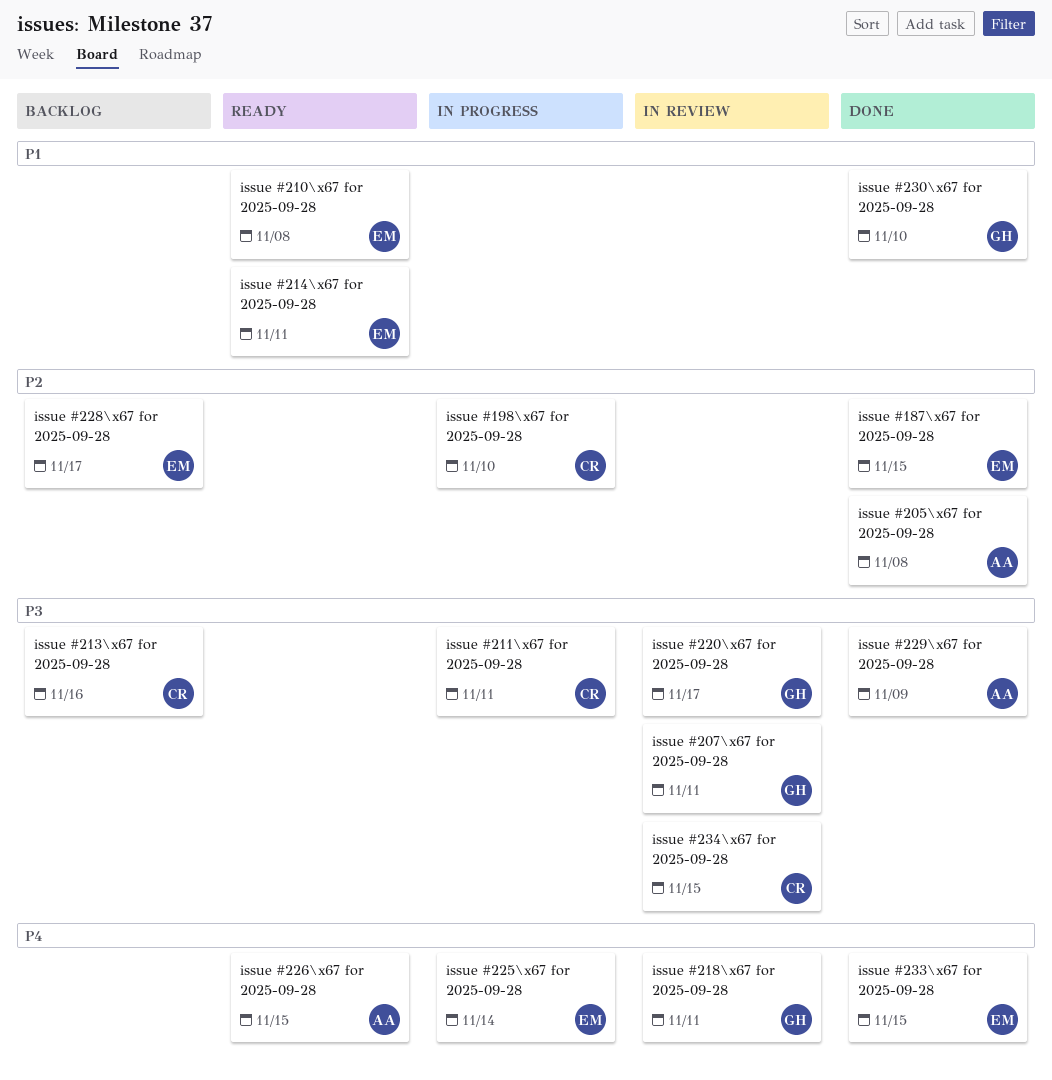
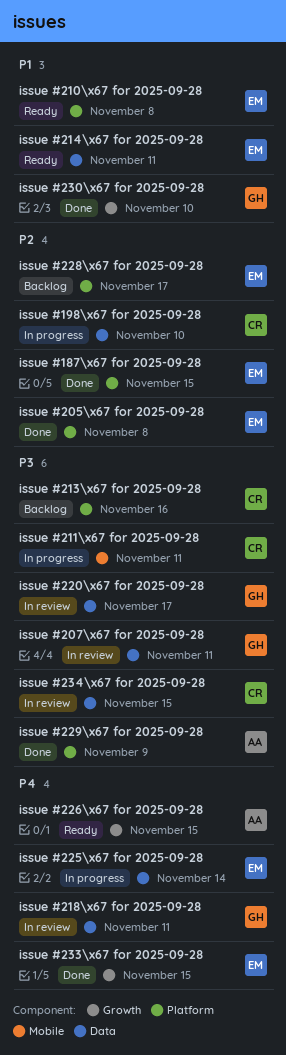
issue #205\x67 for 2025-09-28, owner: AA -> EM

